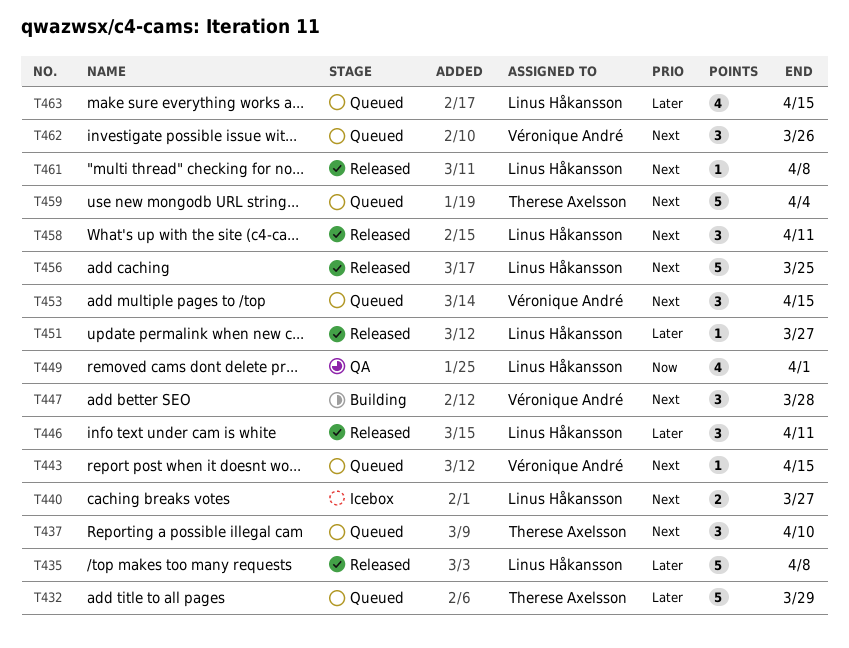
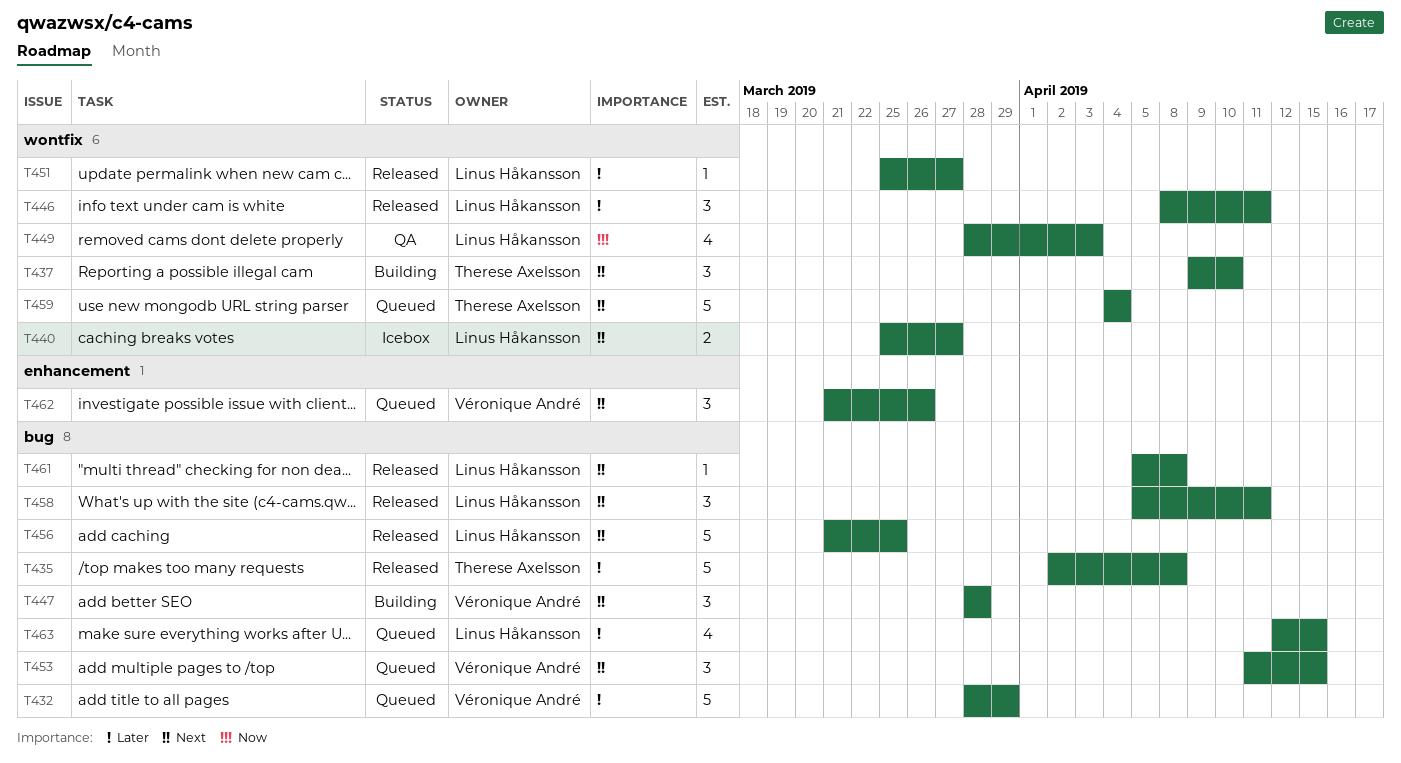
T432, owner: Therese Axelsson -> Véronique André
T435, owner: Linus Håkansson -> Therese Axelsson
T437, status: Queued -> Building
T443: present -> none
T449, due: Apr 1 -> Apr 3

